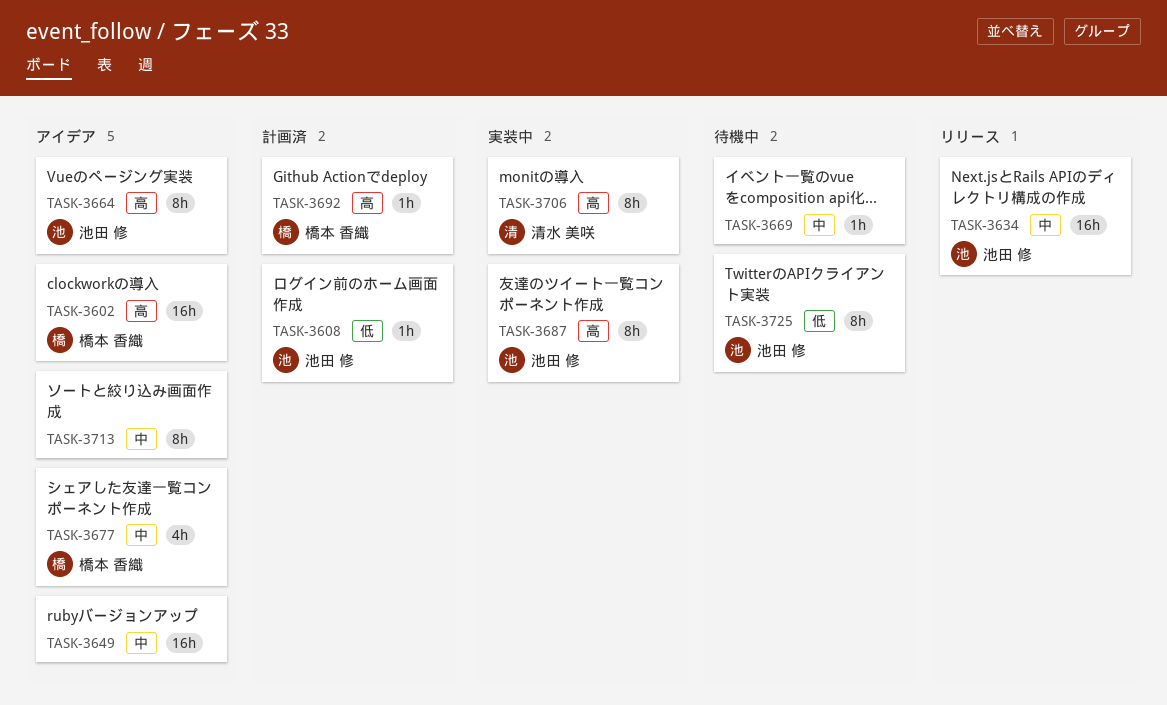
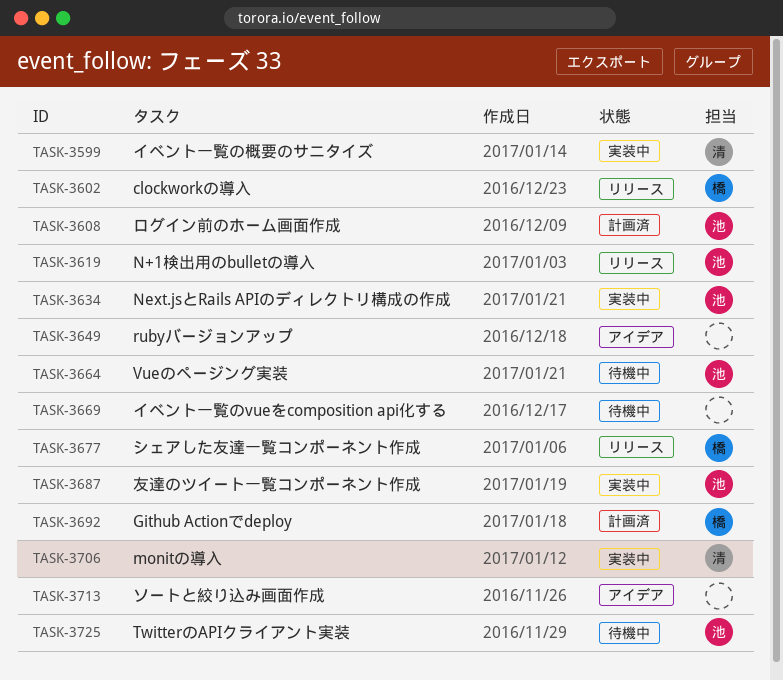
TASK-3599: none -> present
TASK-3602, status: アイデア -> リリース
TASK-3619: none -> present
TASK-3634, status: リリース -> 実装中
TASK-3664, status: アイデア -> 待機中
TASK-3677, status: アイデア -> リリース

